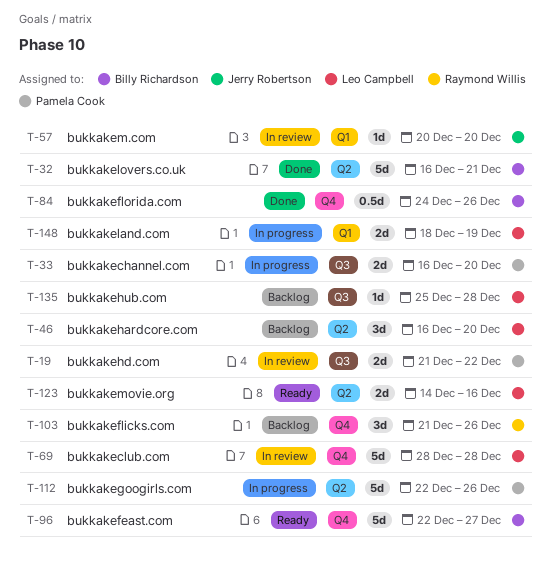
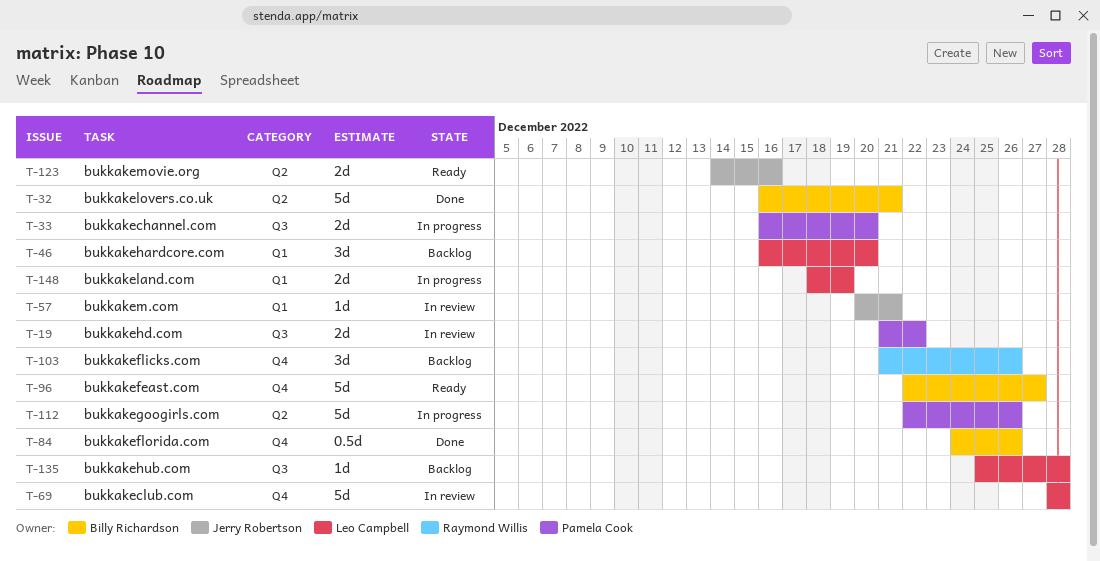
T-46, label: Q2 -> Q1
T-57, due: Dec 20 -> Dec 21
T-123, owner: Leo Campbell -> Jerry Robertson

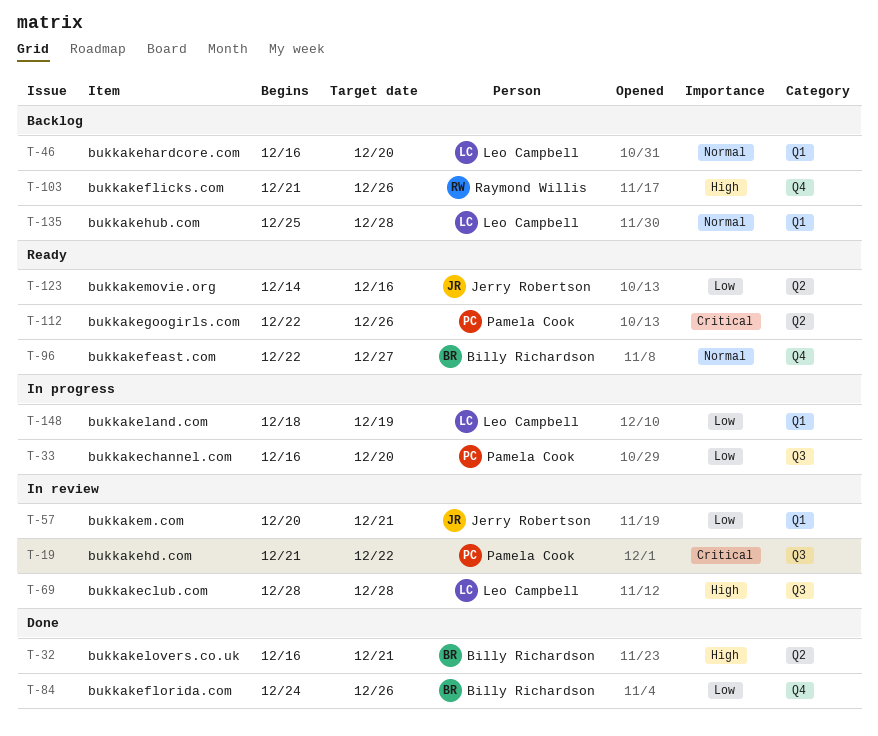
T-69, label: Q4 -> Q3
T-112, status: In progress -> Ready
T-135, label: Q3 -> Q1

